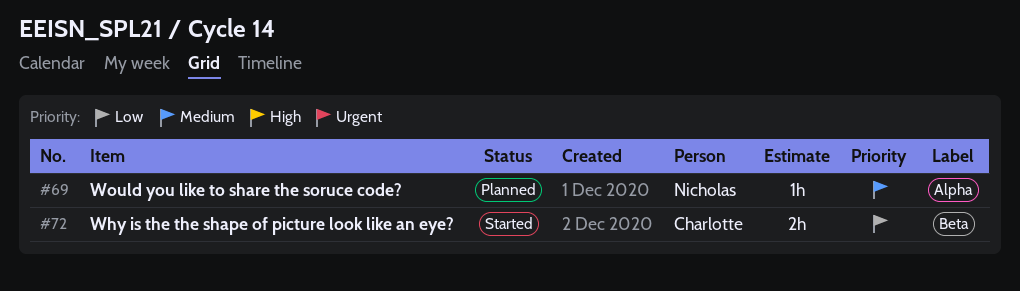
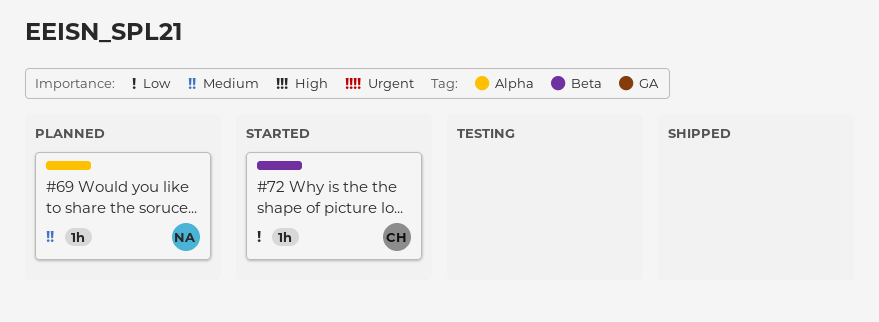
#72, estimate: 2h -> 1h

